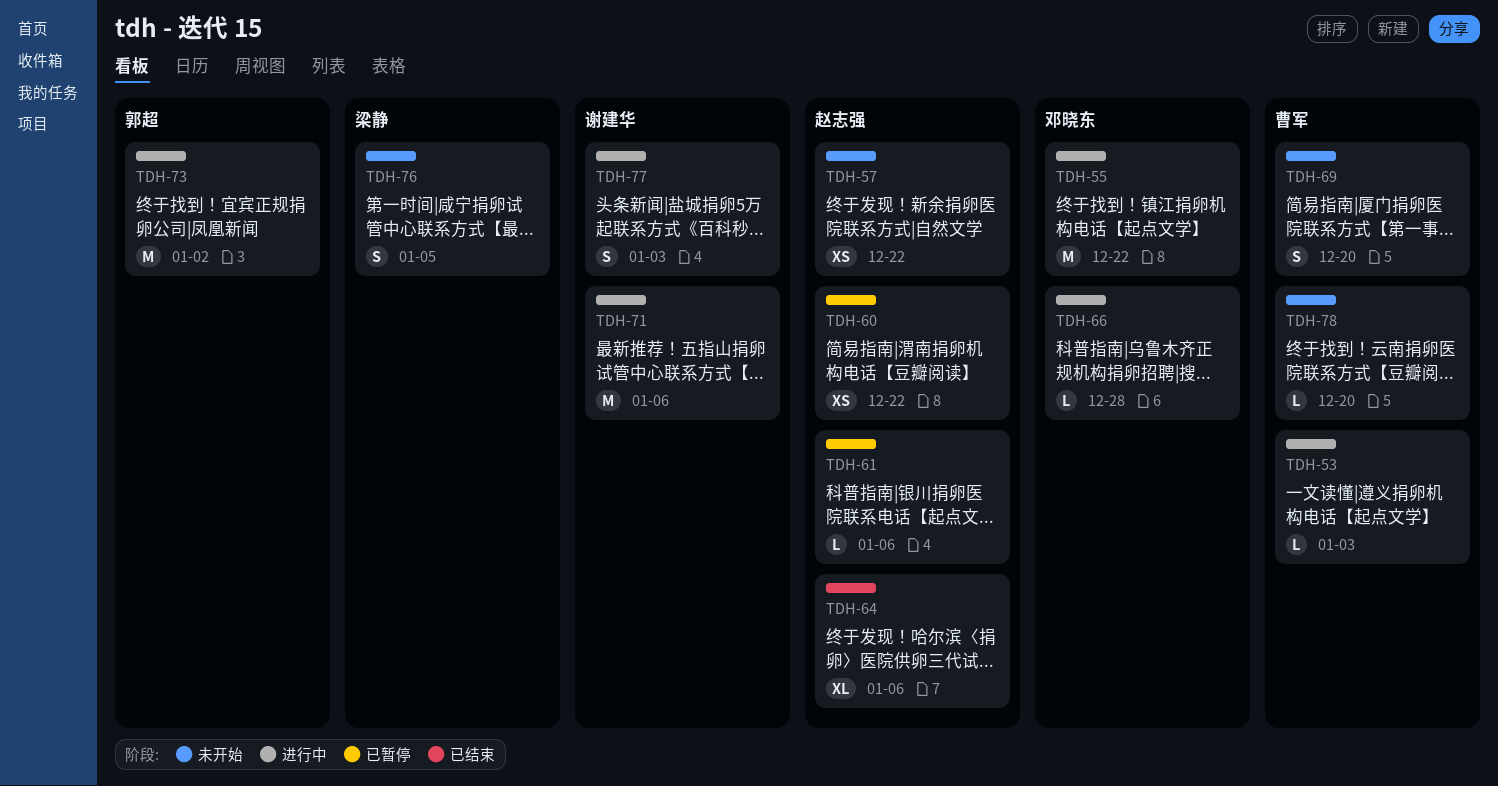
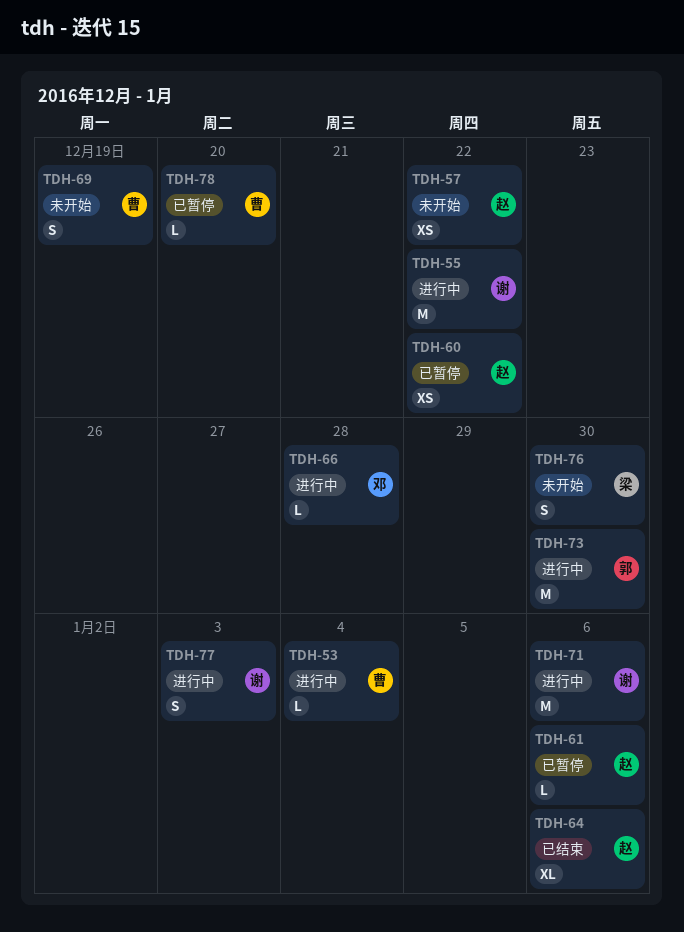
TDH-53, due: Jan 3 -> Jan 4
TDH-55, owner: 邓晓东 -> 谢建华
TDH-69, due: Dec 20 -> Dec 19
TDH-73, due: Jan 2 -> Dec 30
TDH-76, due: Jan 5 -> Dec 30
TDH-78, status: 未开始 -> 已暂停

